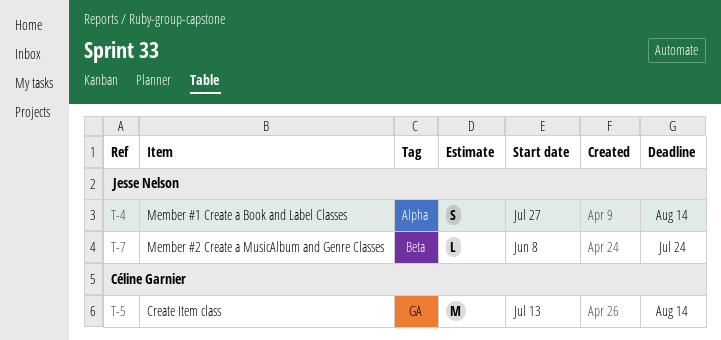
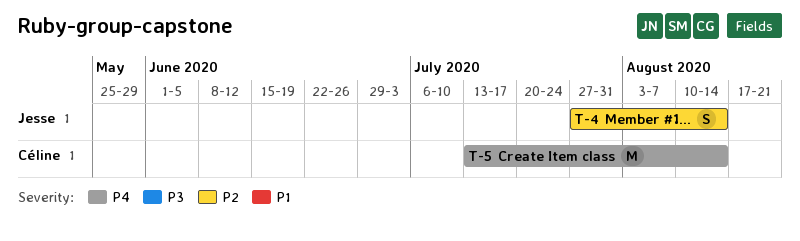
T-7: present -> none

